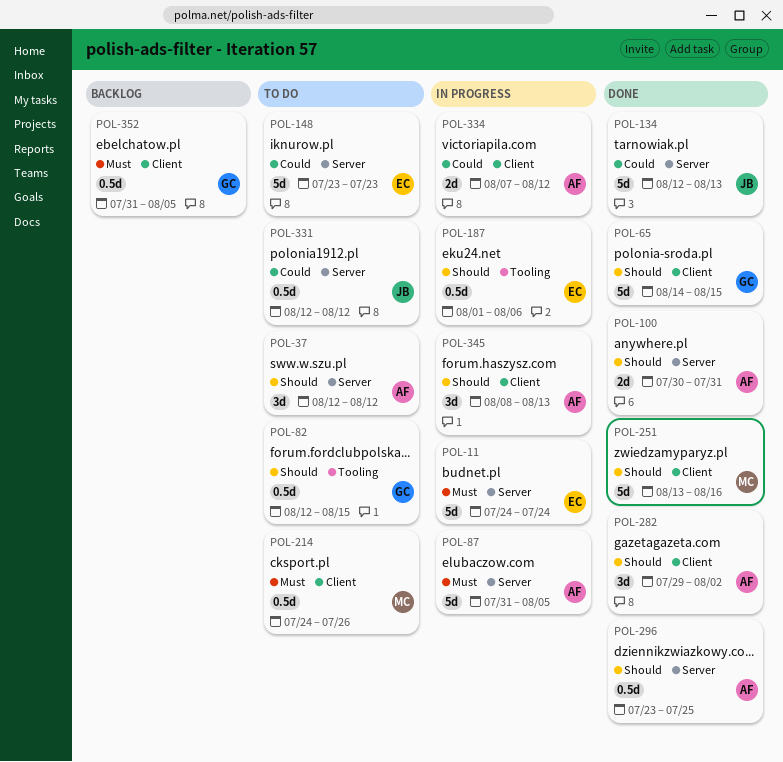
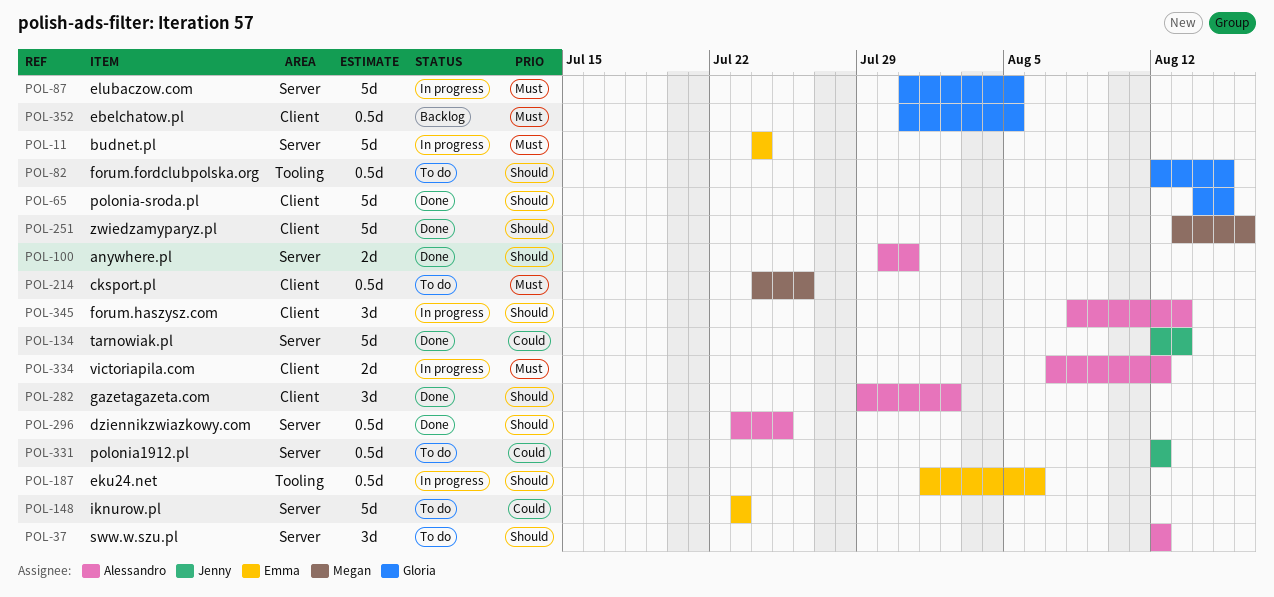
POL-87, owner: Alessandro -> Gloria
POL-334, priority: Could -> Must

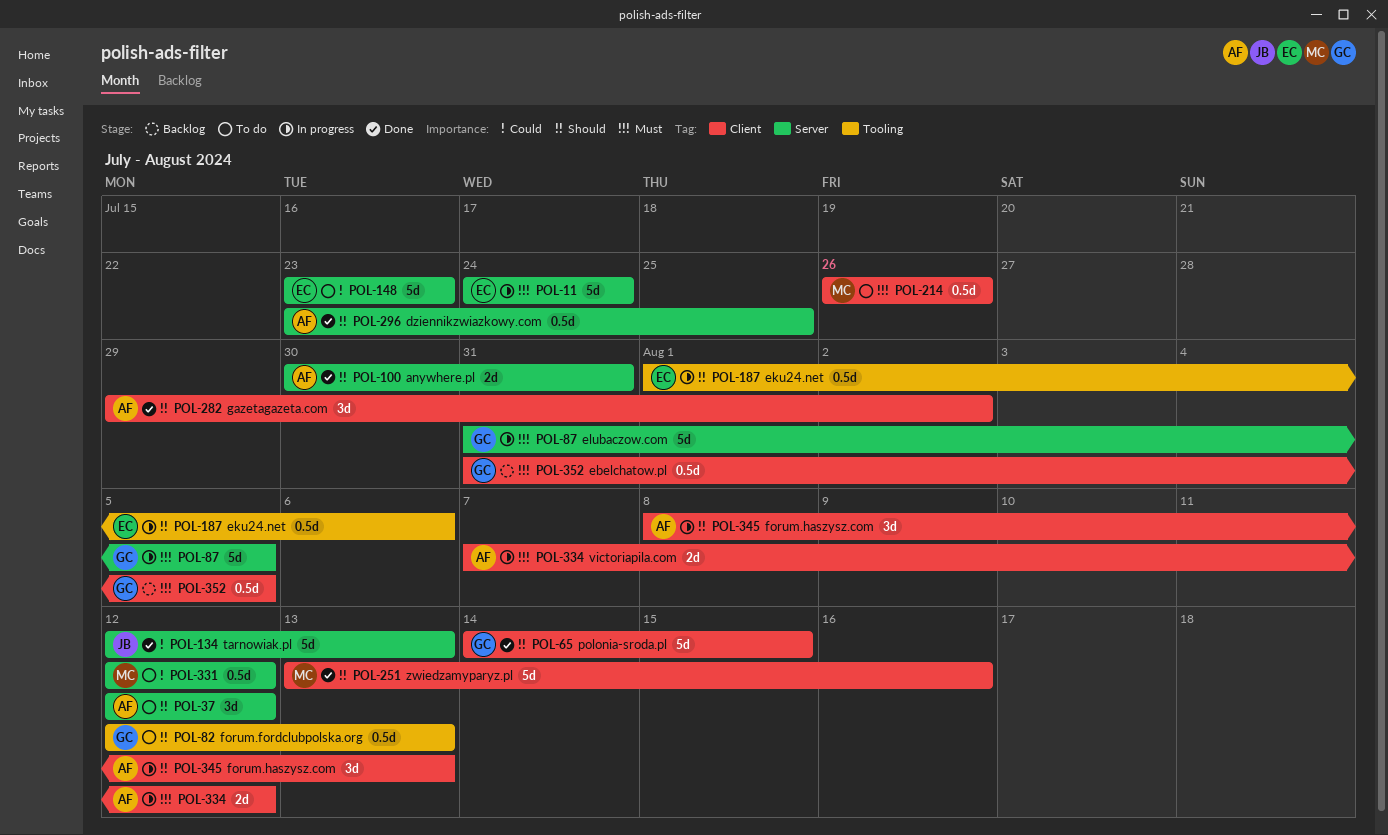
POL-82, due: Aug 15 -> Aug 13
POL-214, start: Jul 24 -> Jul 26
POL-331, owner: Jenny -> Megan

